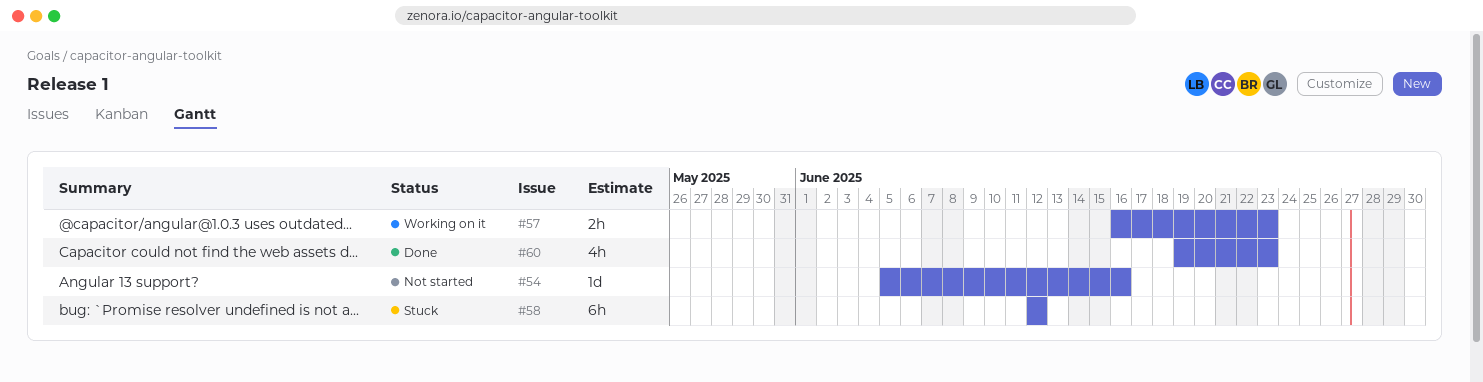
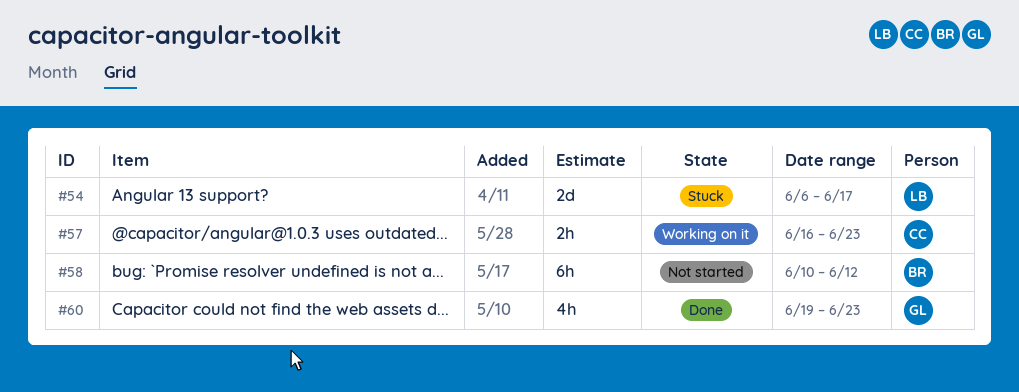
#54, status: Not started -> Stuck
#54, estimate: 1d -> 2d
#54, start: Jun 5 -> Jun 6
#54, due: Jun 16 -> Jun 17
#58, status: Stuck -> Not started
#58, start: Jun 12 -> Jun 10

